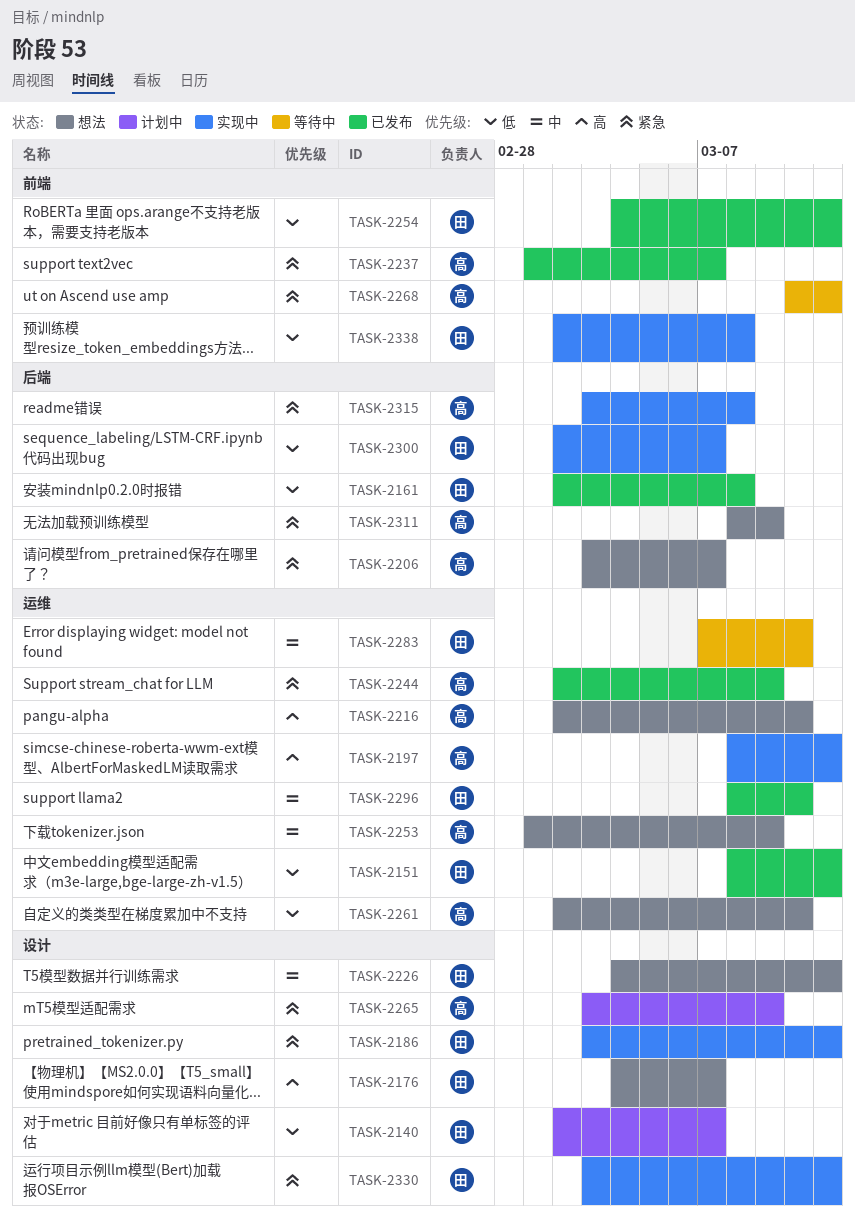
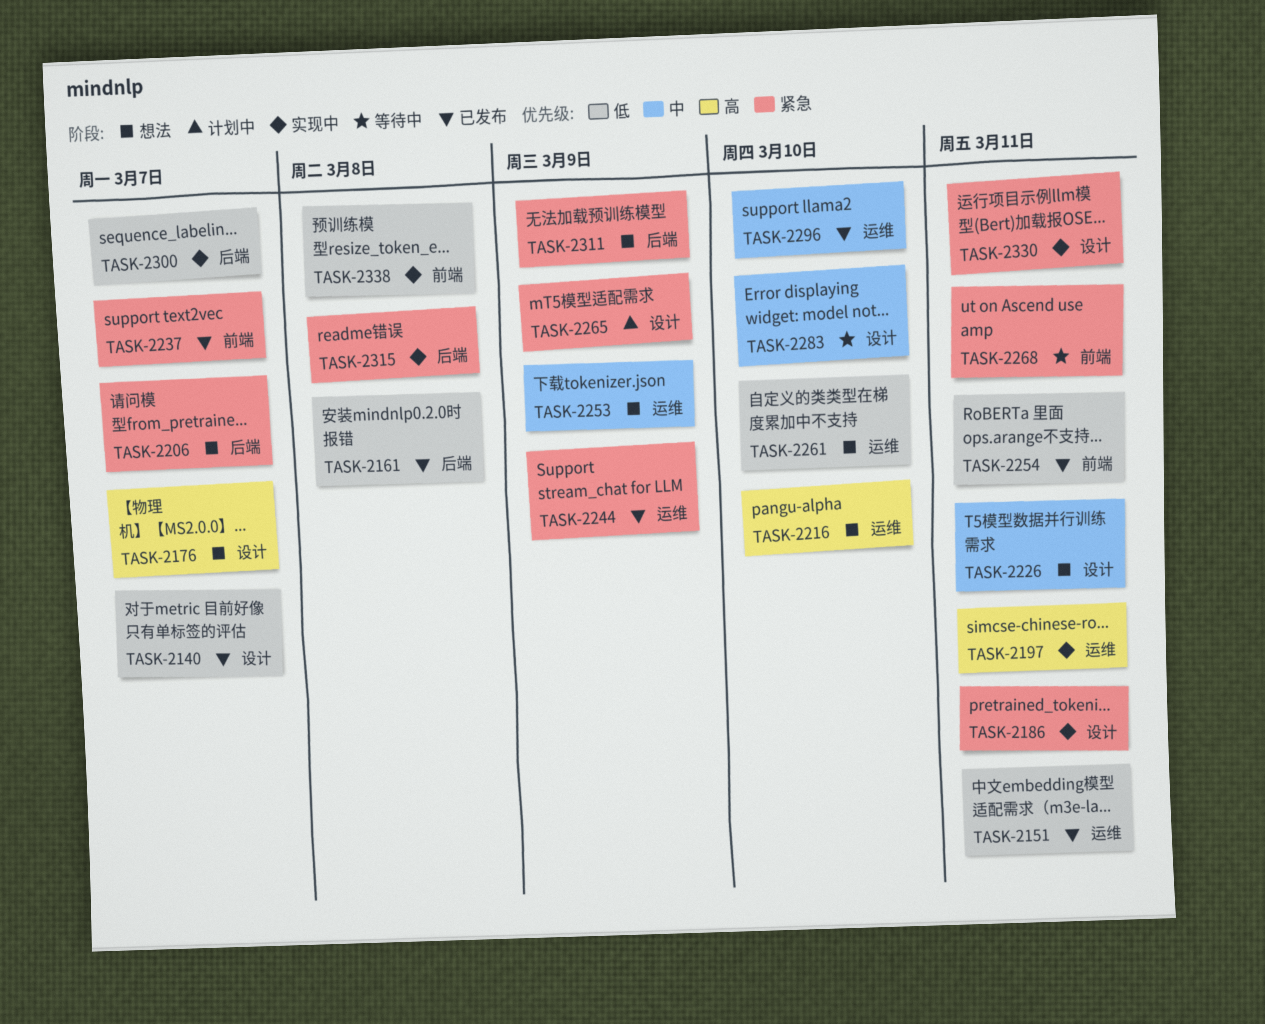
TASK-2140, status: 计划中 -> 已发布
TASK-2283, label: 运维 -> 设计

